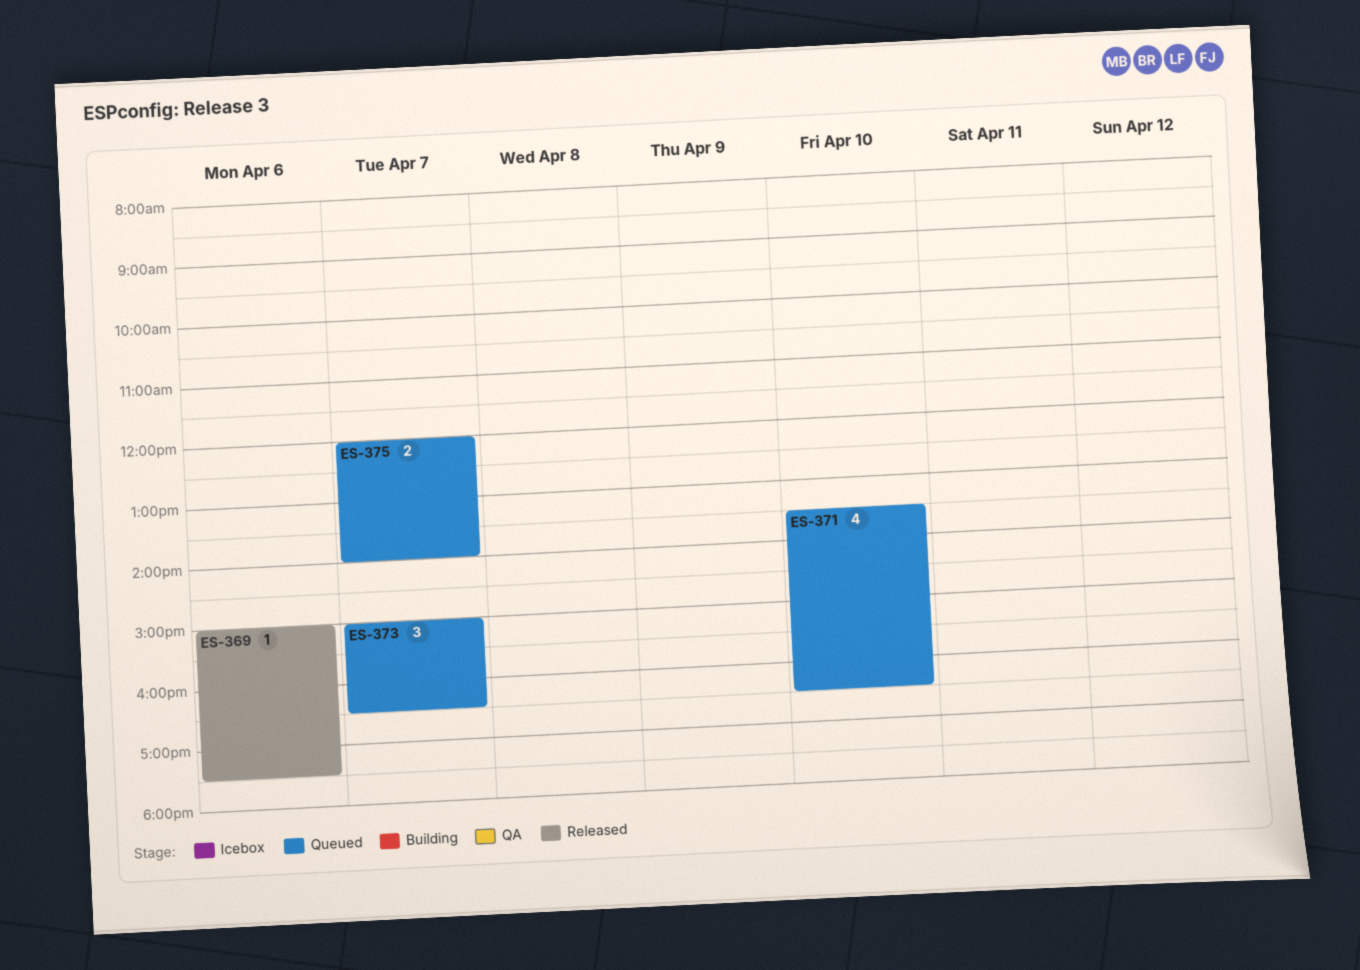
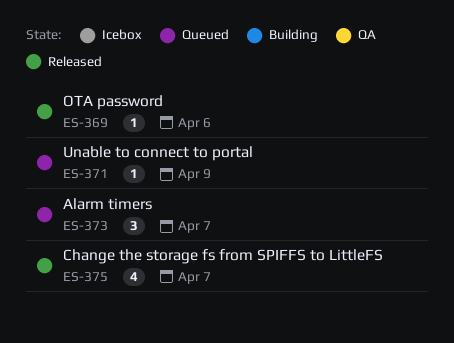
ES-371, estimate: 4 -> 1
ES-371, day: Apr 10 -> Apr 9
ES-375, status: Queued -> Released
ES-375, estimate: 2 -> 4

